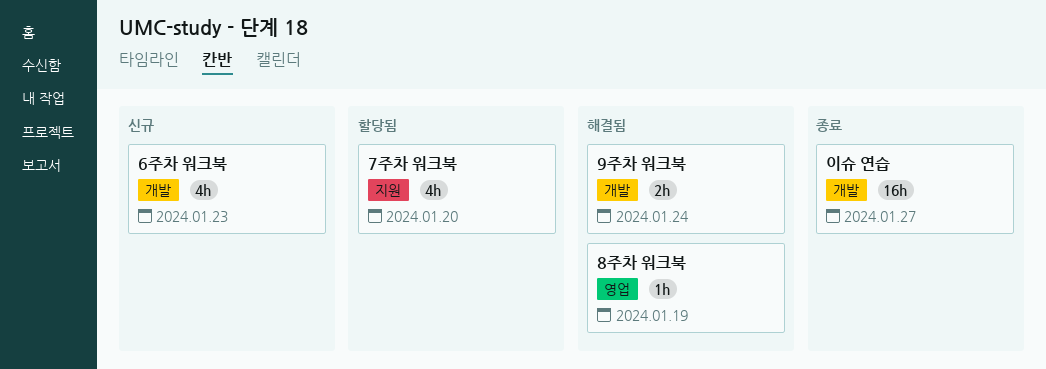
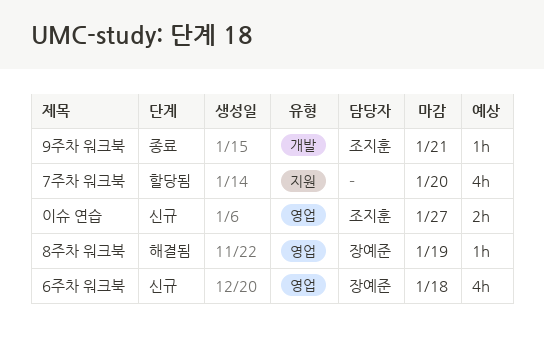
6주차 워크북, label: 개발 -> 영업
6주차 워크북, due: Jan 23 -> Jan 18
9주차 워크북, status: 해결됨 -> 종료
9주차 워크북, estimate: 2h -> 1h
9주차 워크북, due: Jan 24 -> Jan 21
이슈 연습, status: 종료 -> 신규
이슈 연습, label: 개발 -> 영업
이슈 연습, estimate: 16h -> 2h

